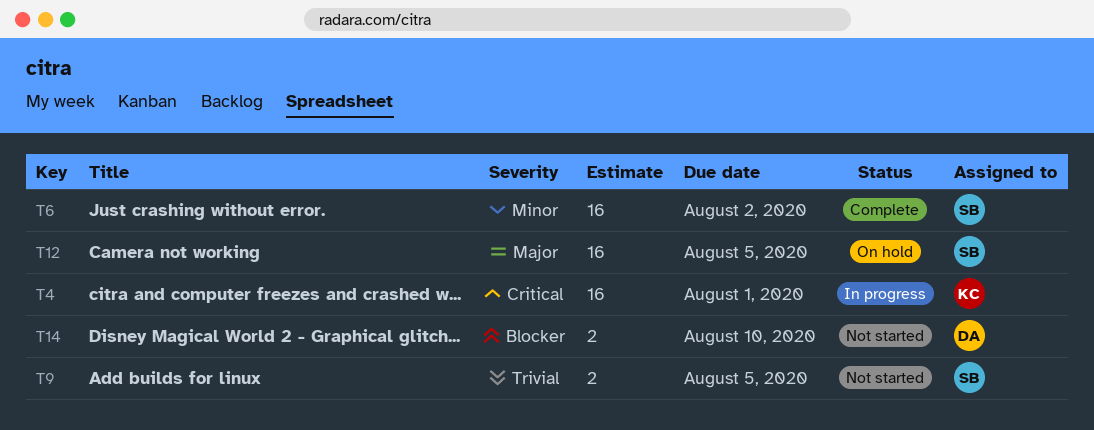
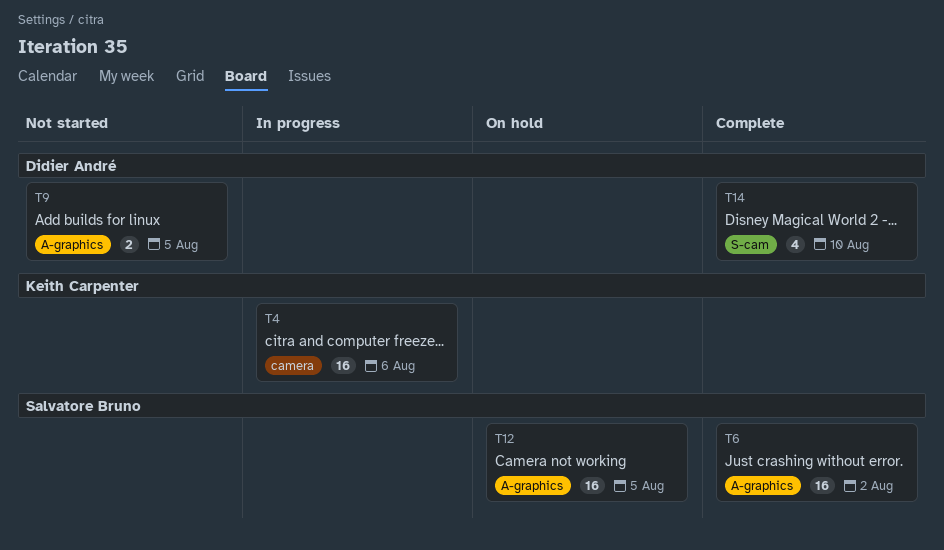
T4, due: Aug 1 -> Aug 6
T9, owner: Salvatore Bruno -> Didier André
T14, status: Not started -> Complete
T14, estimate: 2 -> 4

